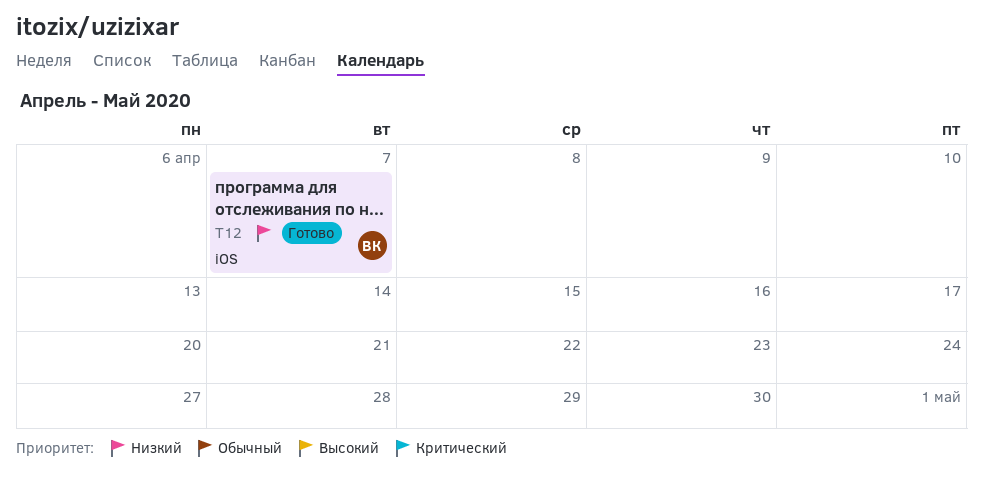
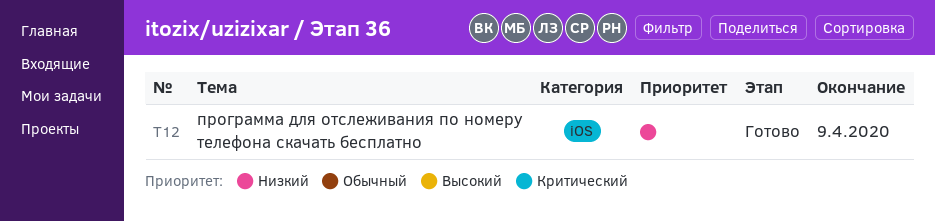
T12, due: Apr 7 -> Apr 9

